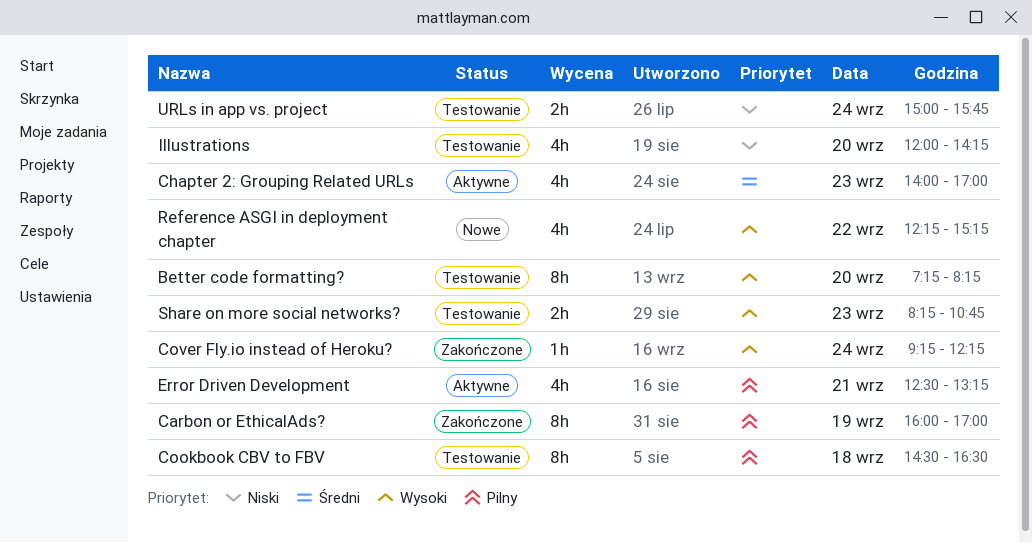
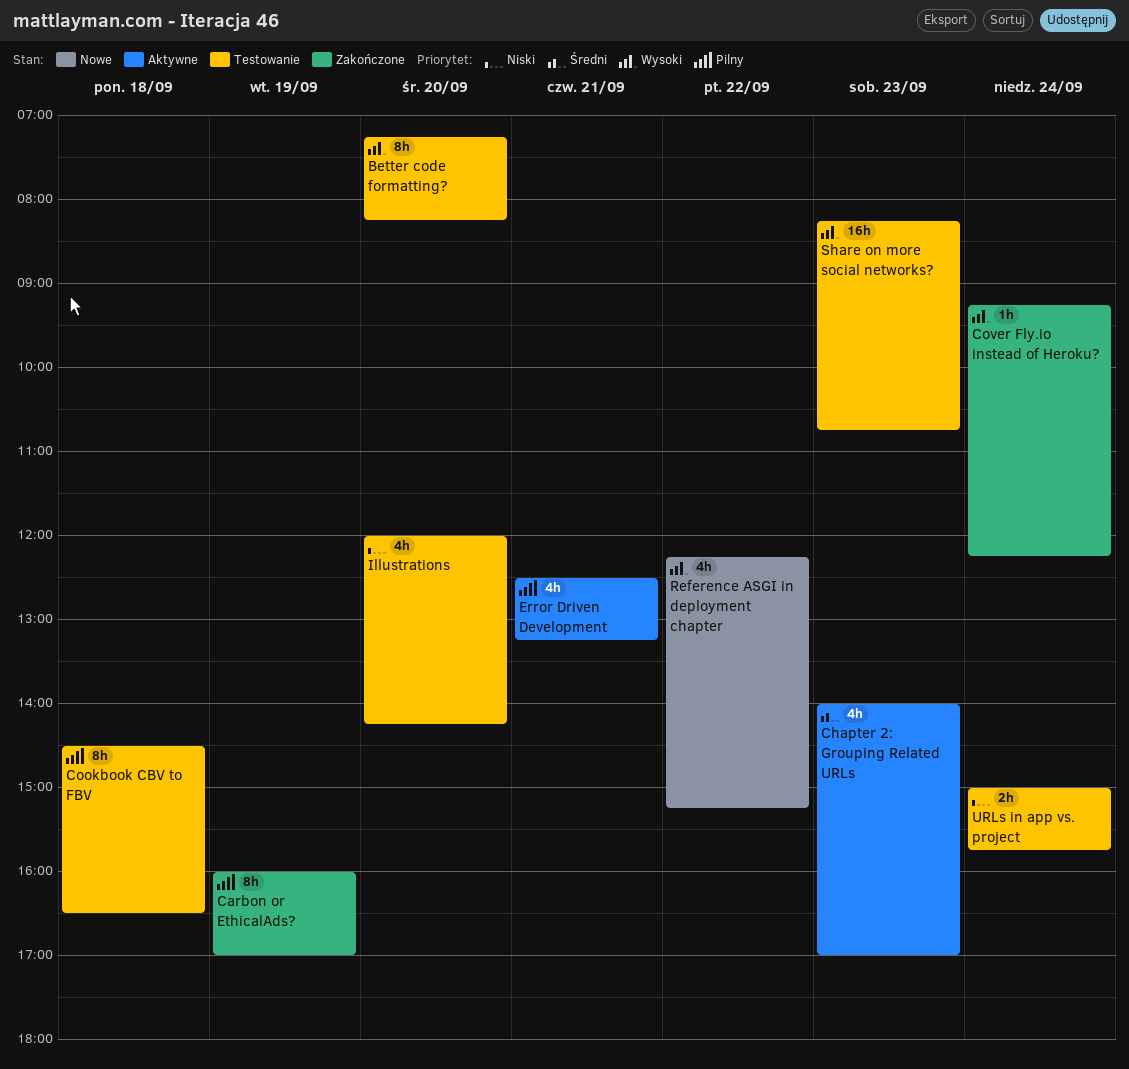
Share on more social networks?, estimate: 2h -> 16h

